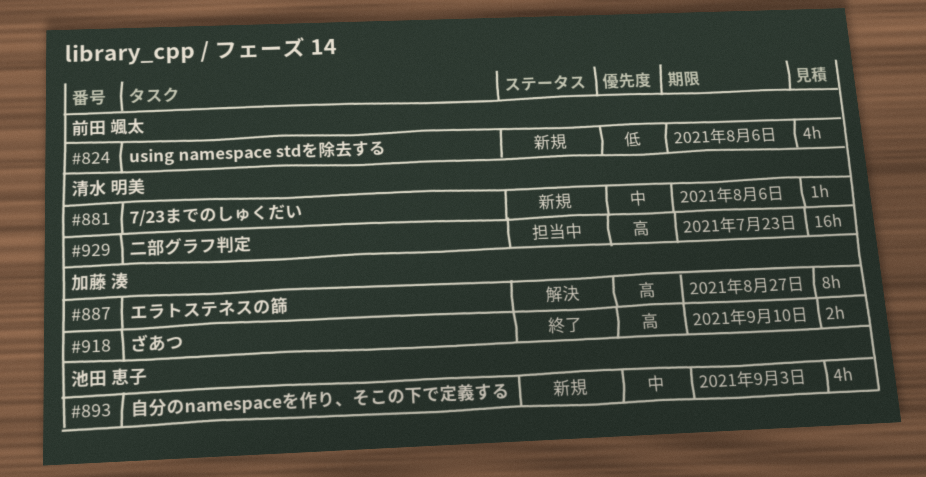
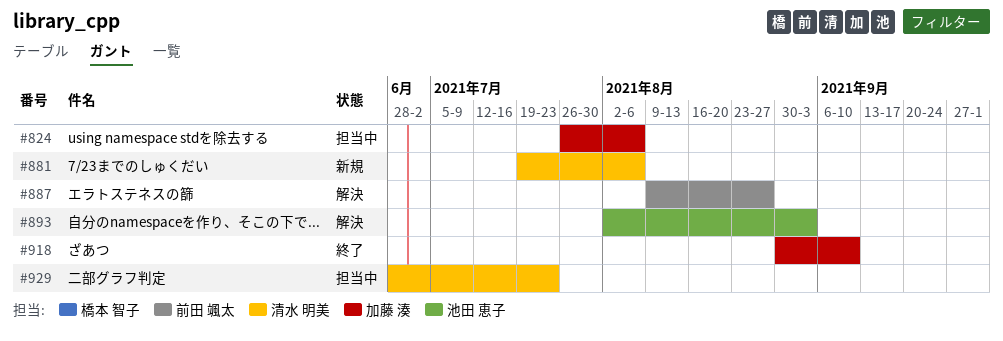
#824, status: 新規 -> 担当中
#824, owner: 前田 颯太 -> 加藤 湊
#887, owner: 加藤 湊 -> 前田 颯太
#893, status: 新規 -> 解決

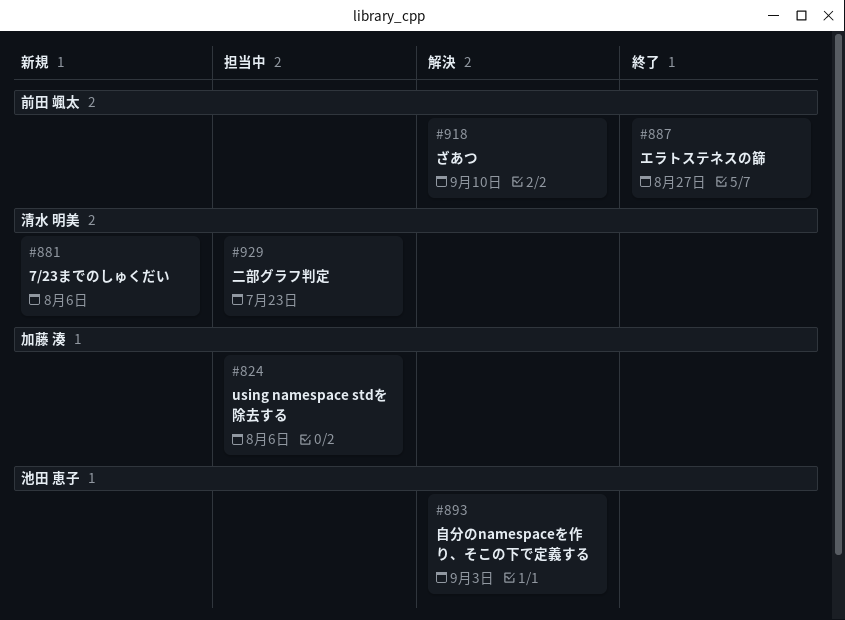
#887, status: 解決 -> 終了
#918, status: 終了 -> 解決
#918, owner: 加藤 湊 -> 前田 颯太

